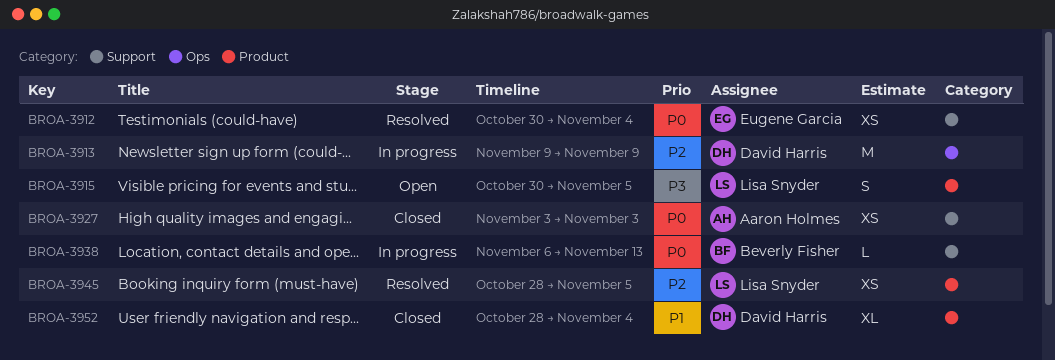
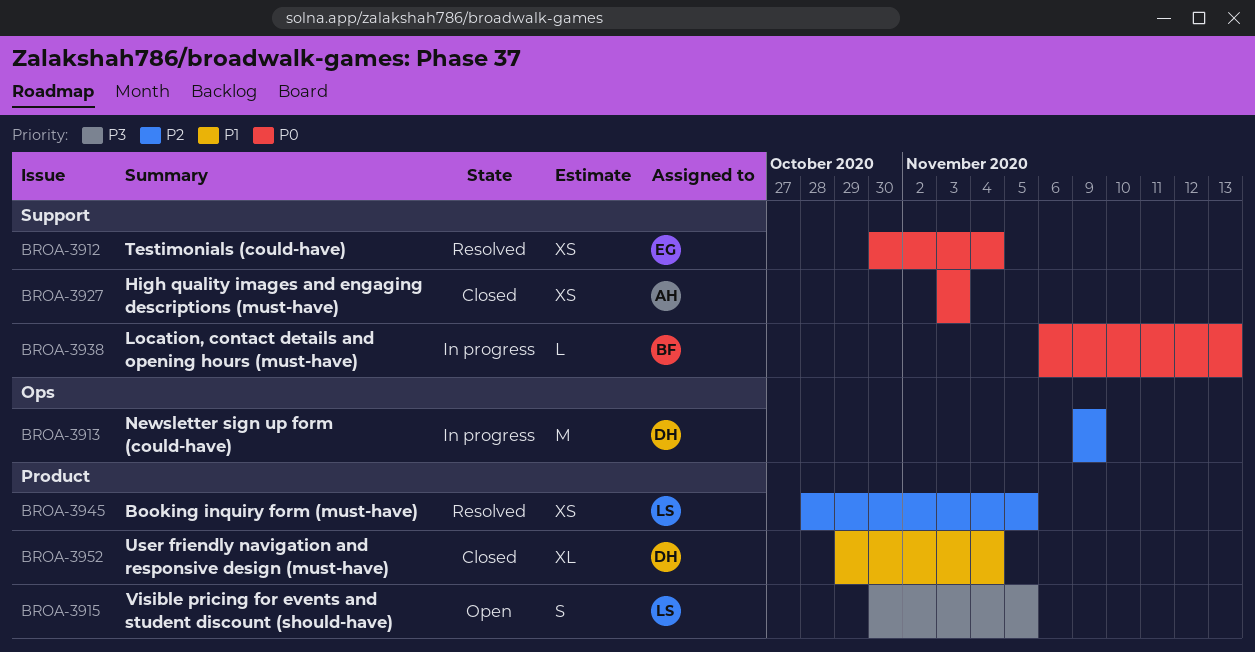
BROA-3952, start: Oct 28 -> Oct 29

